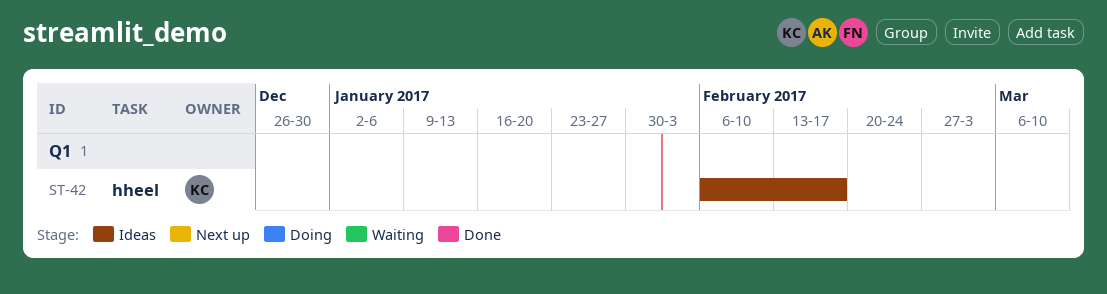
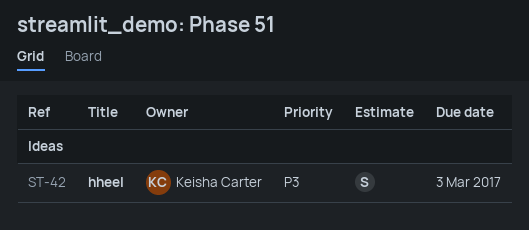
ST-42, due: Feb 17 -> Mar 3

